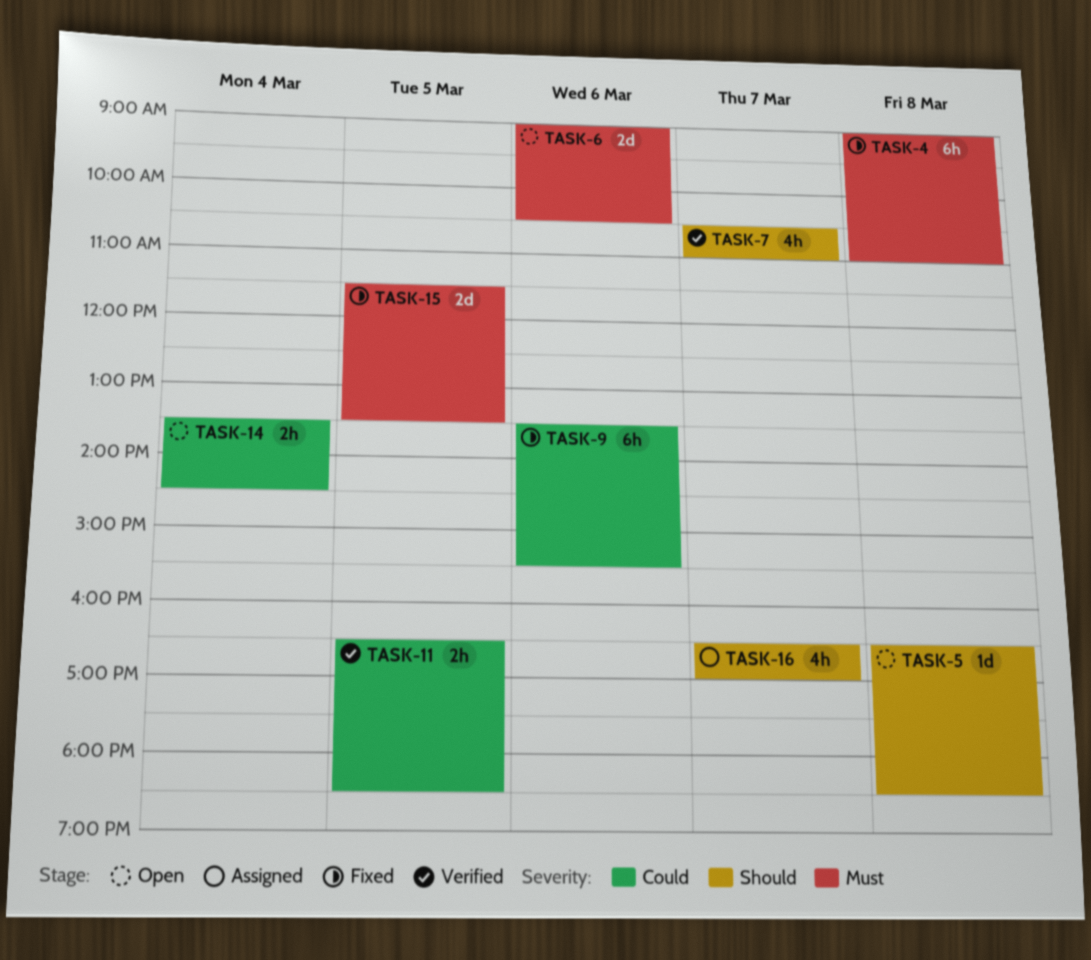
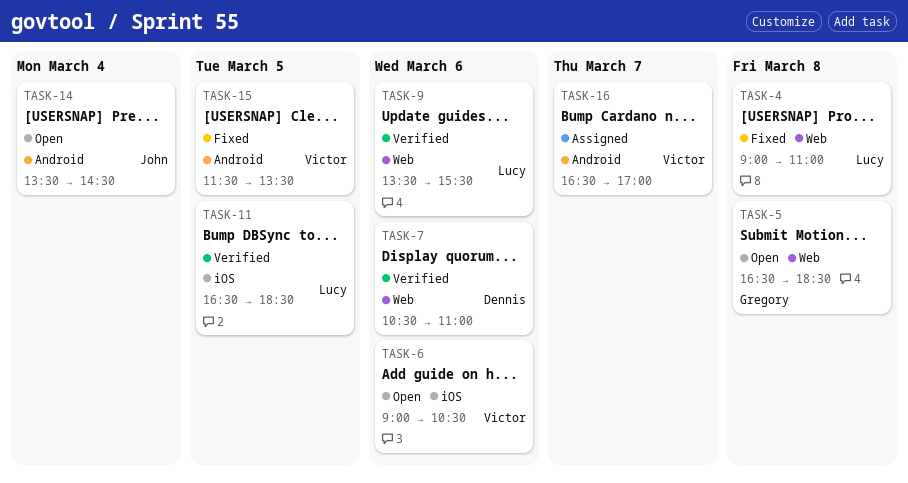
TASK-7, day: Mar 7 -> Mar 6
TASK-9, status: Fixed -> Verified

